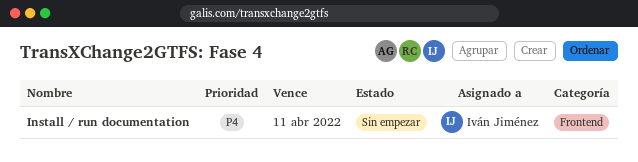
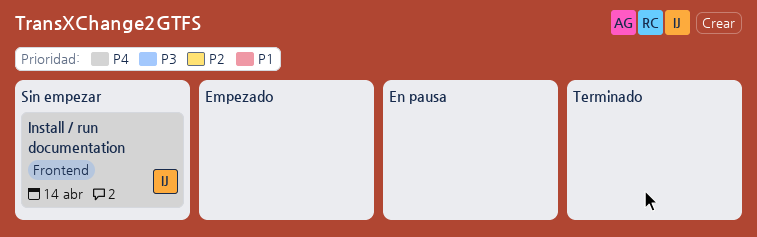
Install / run documentation, due: Apr 11 -> Apr 14

